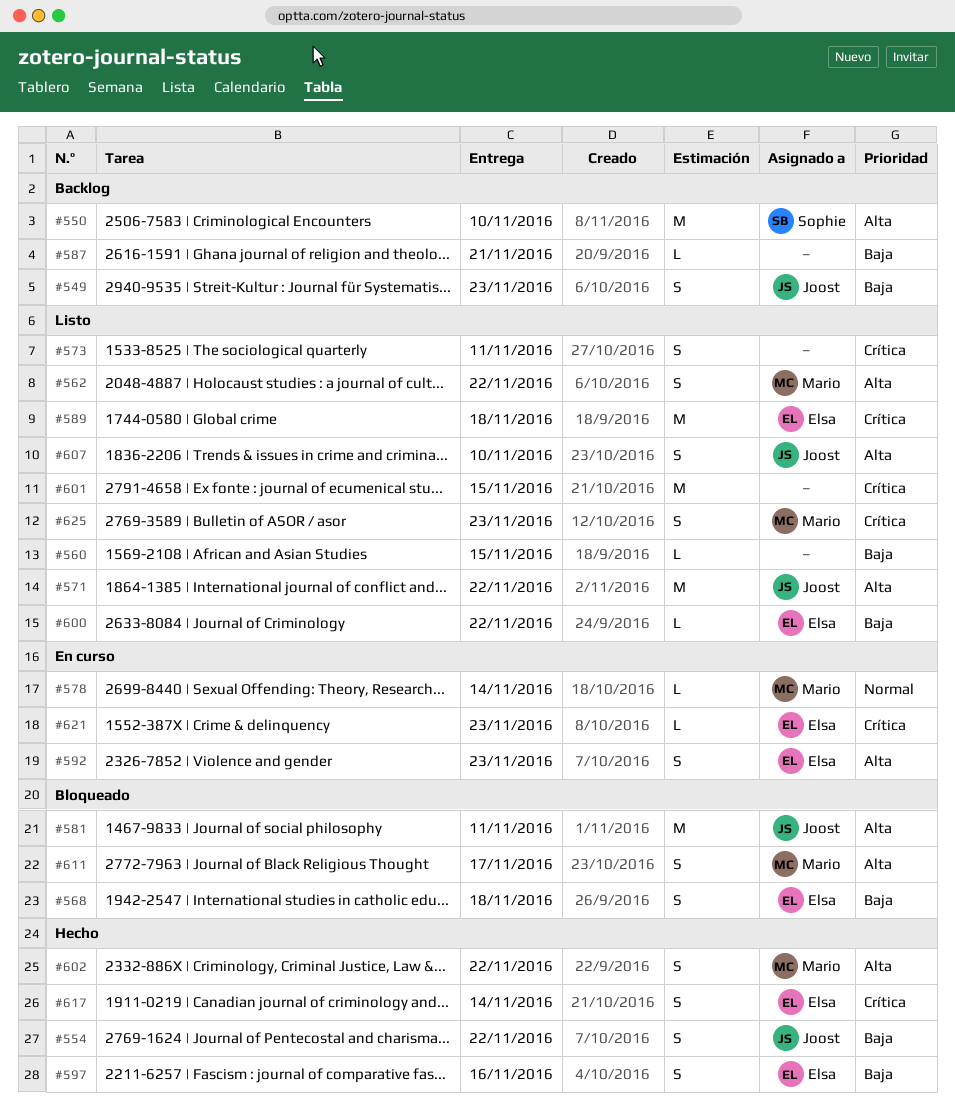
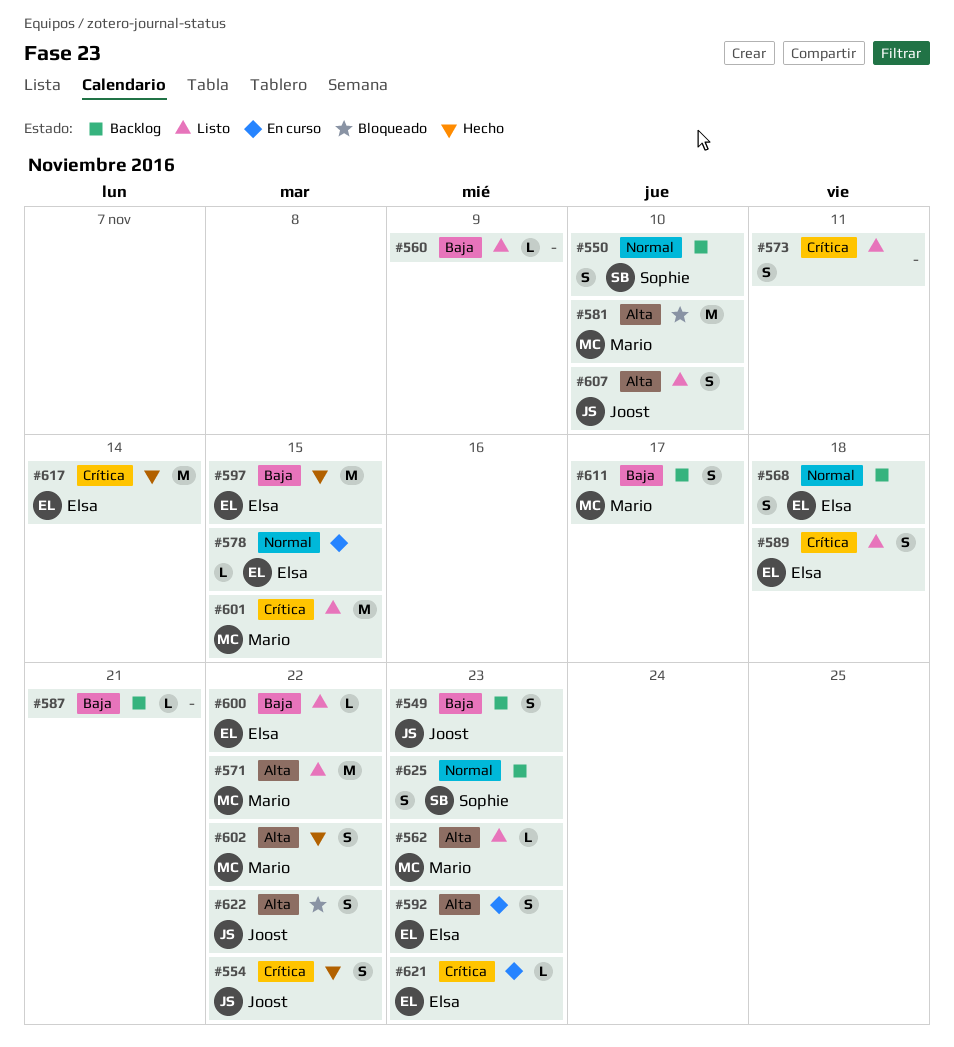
#550, priority: Alta -> Normal
#550, estimate: M -> S
#554, priority: Baja -> Crítica
#560, due: Nov 15 -> Nov 9
#562, estimate: S -> L
#562, due: Nov 22 -> Nov 23
#568, status: Bloqueado -> Backlog
#568, priority: Baja -> Normal
#571, owner: Joost -> Mario
#578, owner: Mario -> Elsa
#578, due: Nov 14 -> Nov 15
#581, owner: Joost -> Mario
#581, due: Nov 11 -> Nov 10
#589, estimate: M -> S
#597, estimate: S -> M
#597, due: Nov 16 -> Nov 15
#601, owner: none -> Mario
#611, status: Bloqueado -> Backlog
#611, priority: Alta -> Baja
#617, estimate: S -> M
#622: none -> present
#625, status: Listo -> Backlog
#625, owner: Mario -> Sophie
#625, priority: Crítica -> Normal

